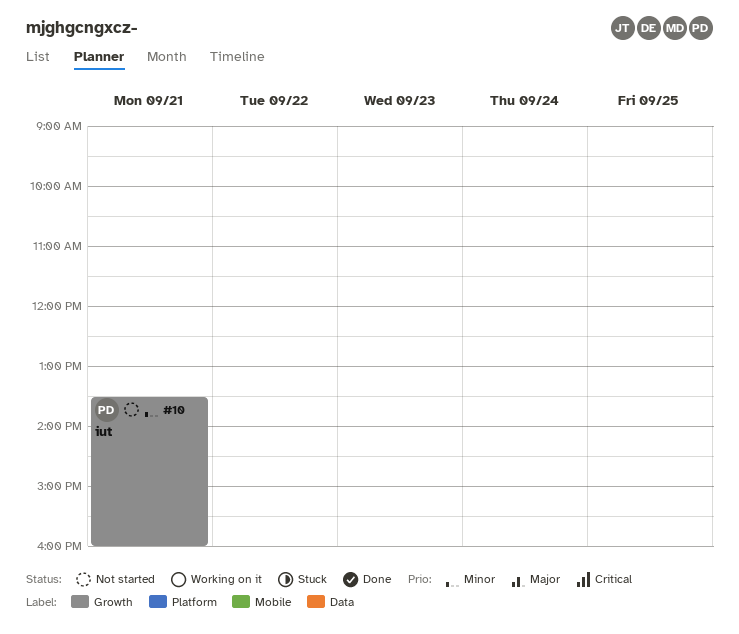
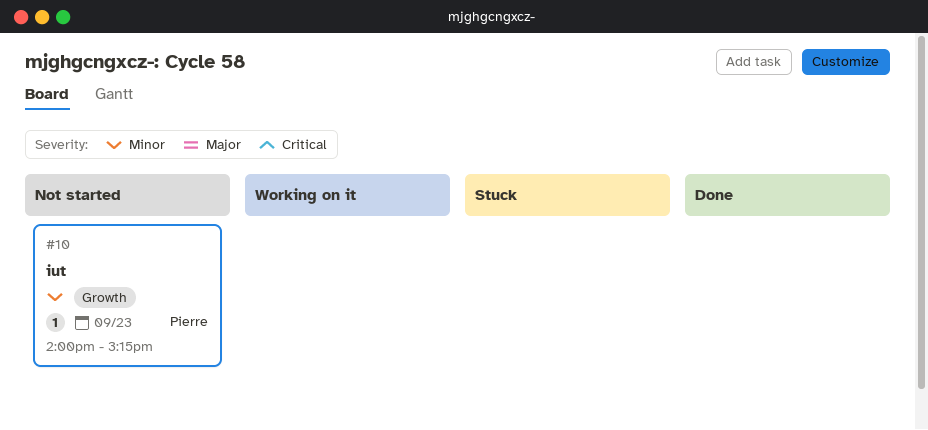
#10, day: Sep 21 -> Sep 23
#10, begins: 13:30 -> 14:00
#10, ends: 16:00 -> 15:15

